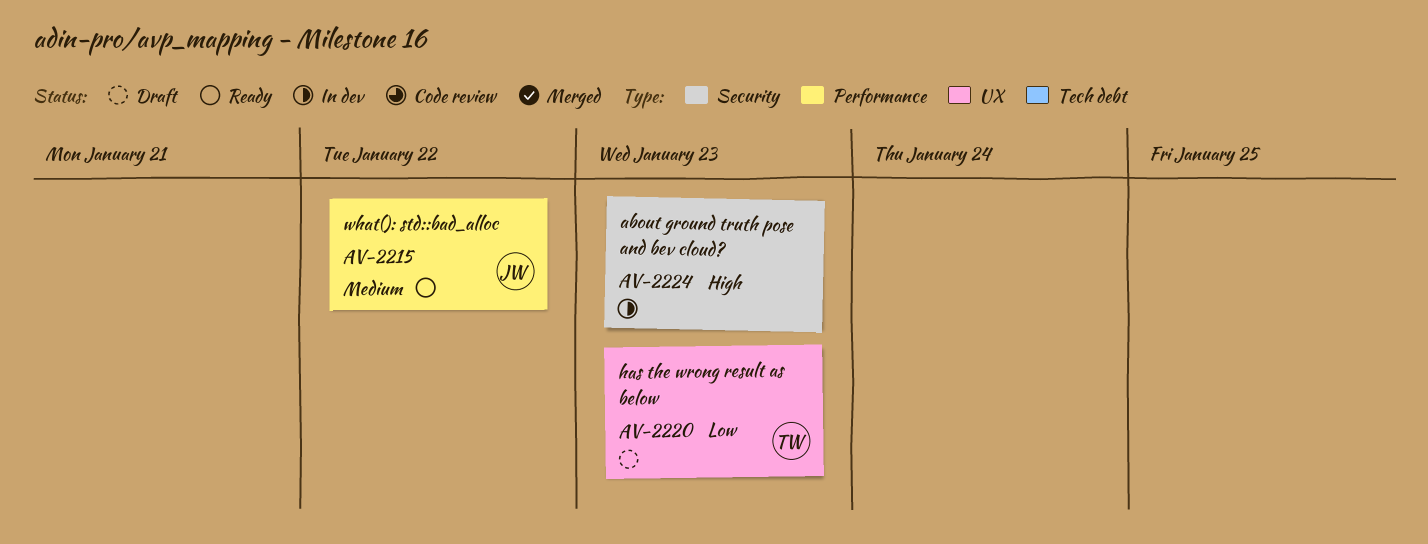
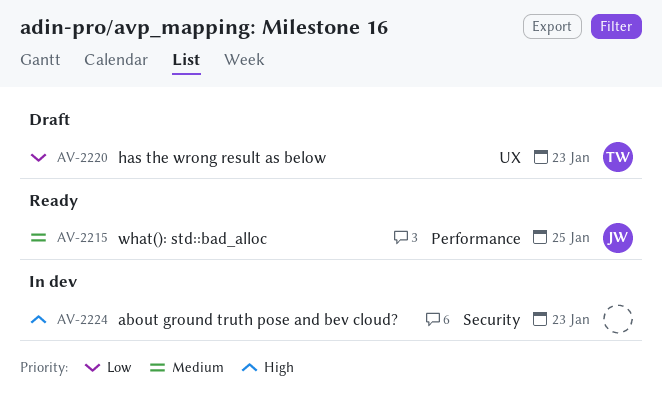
AV-2215, due: Jan 22 -> Jan 25

